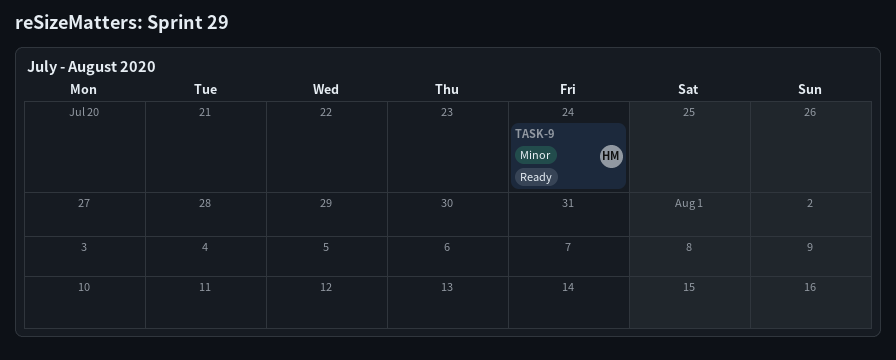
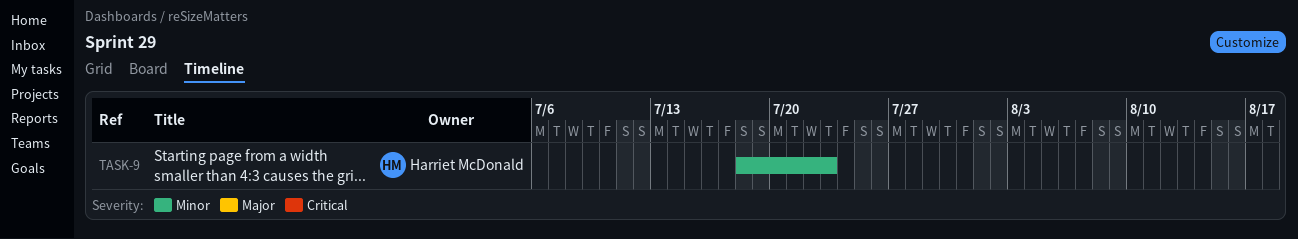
TASK-9, due: Jul 24 -> Jul 23

